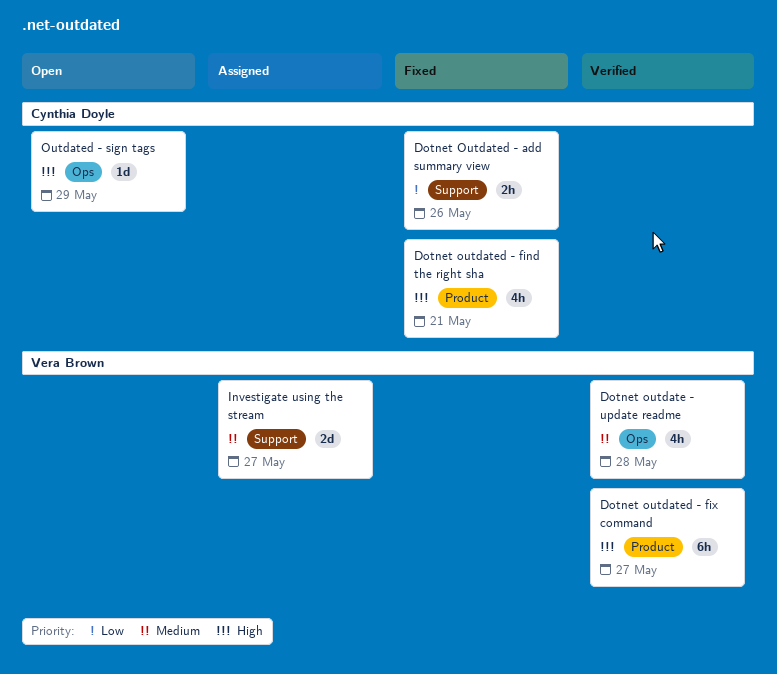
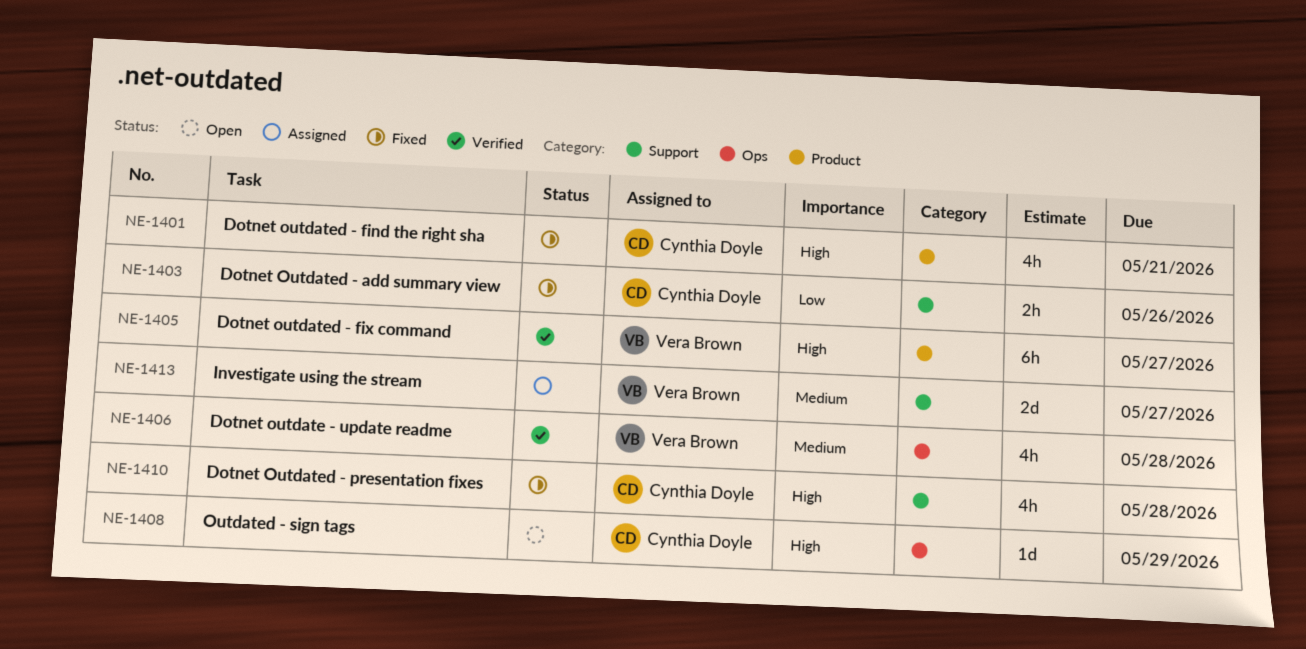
Dotnet Outdated - presentation fixes: none -> present

